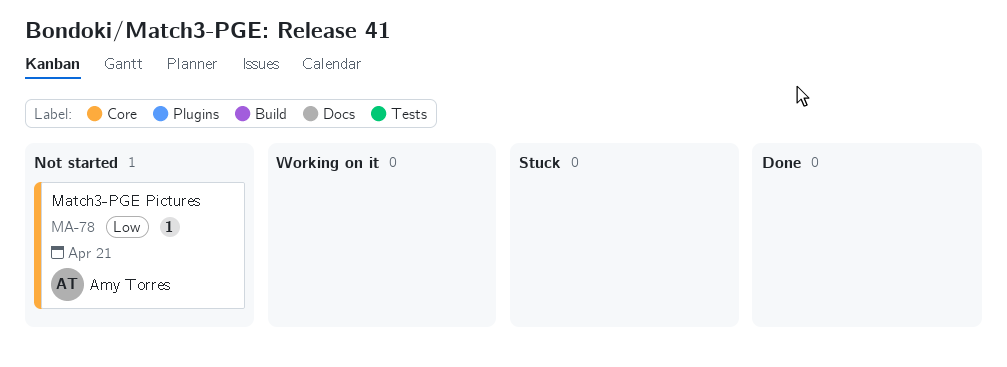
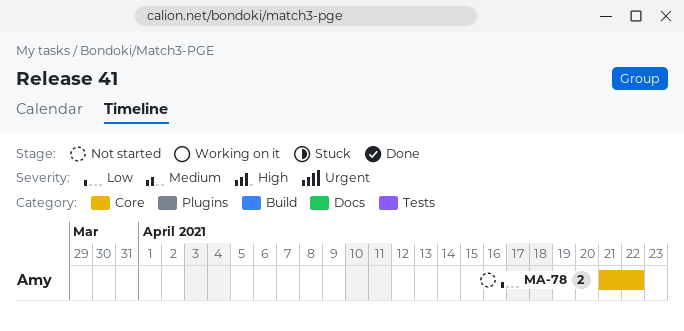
MA-78, estimate: 1 -> 2
MA-78, due: Apr 21 -> Apr 22

